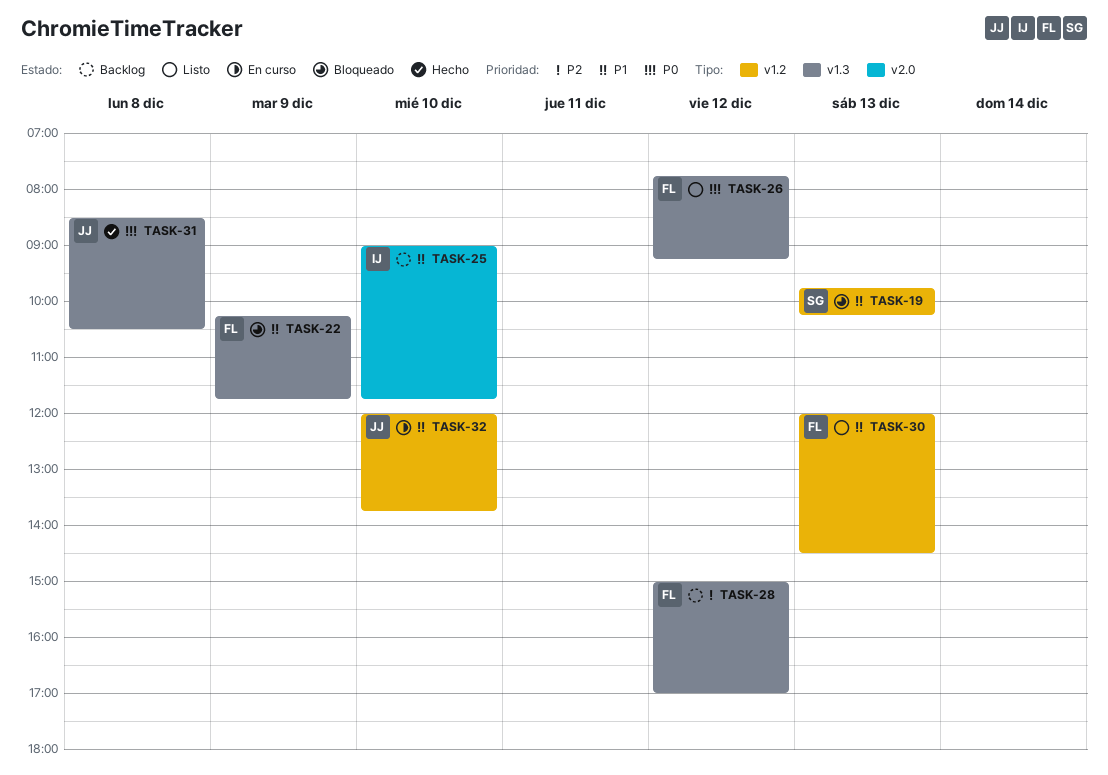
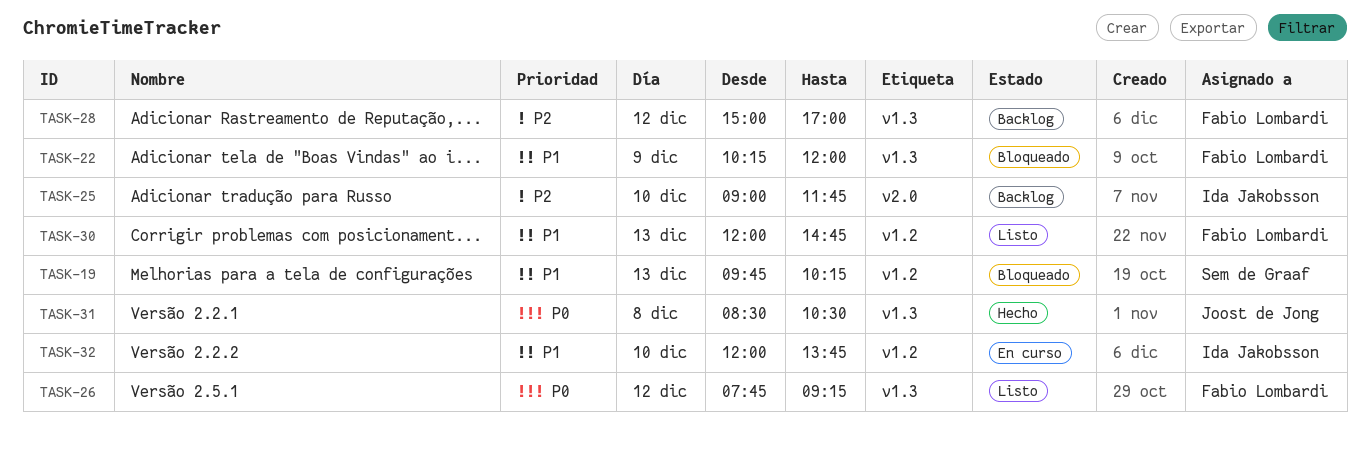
TASK-22, ends: 11:45 -> 12:00
TASK-25, priority: P1 -> P2
TASK-30, ends: 14:30 -> 14:45
TASK-32, owner: Joost de Jong -> Ida Jakobsson

